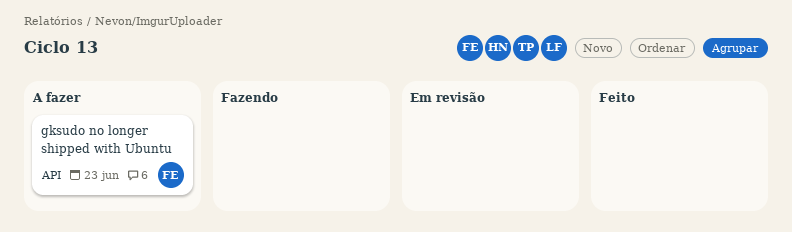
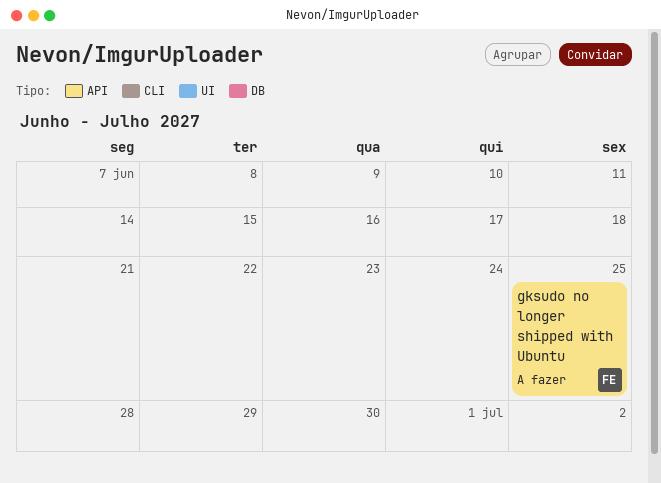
gksudo no longer shipped with Ubuntu, due: Jun 23 -> Jun 25

